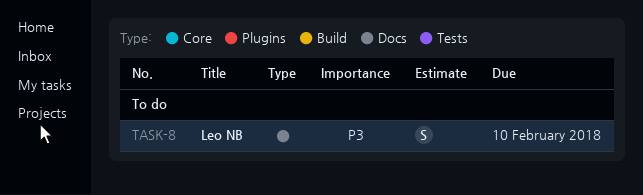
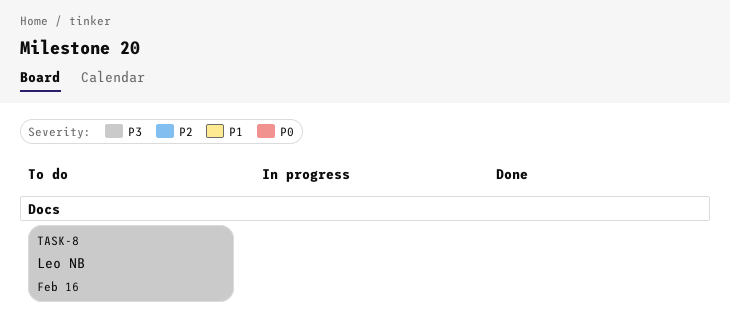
TASK-8, due: Feb 10 -> Feb 16

